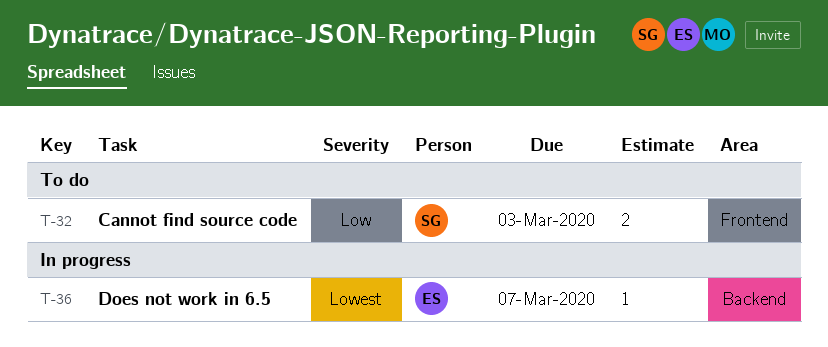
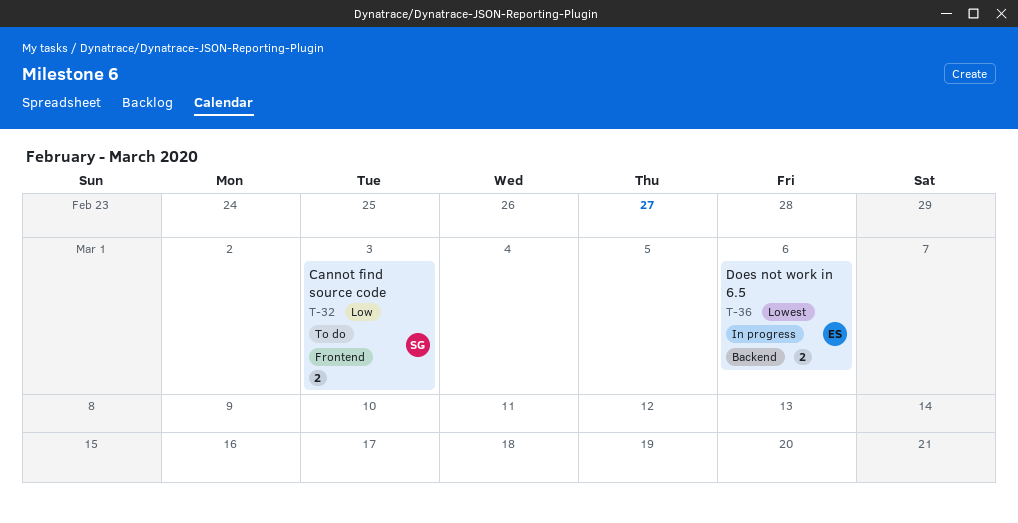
T-36, estimate: 1 -> 2
T-36, due: Mar 7 -> Mar 6

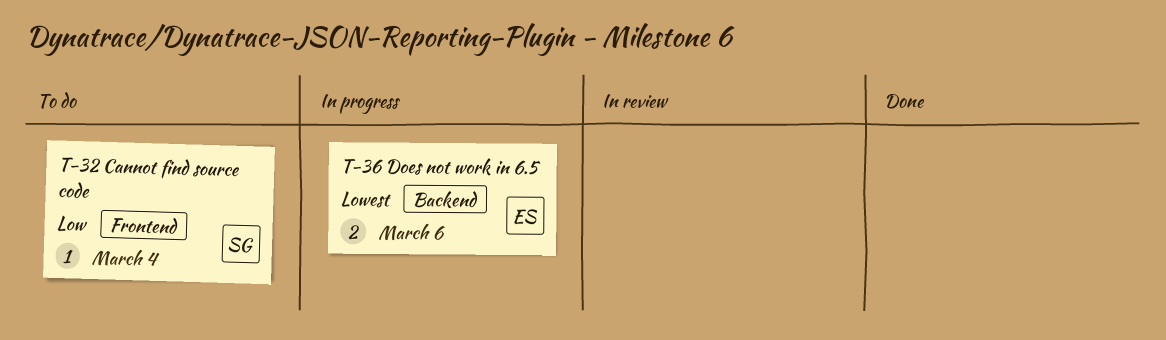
T-32, estimate: 2 -> 1
T-32, due: Mar 3 -> Mar 4

